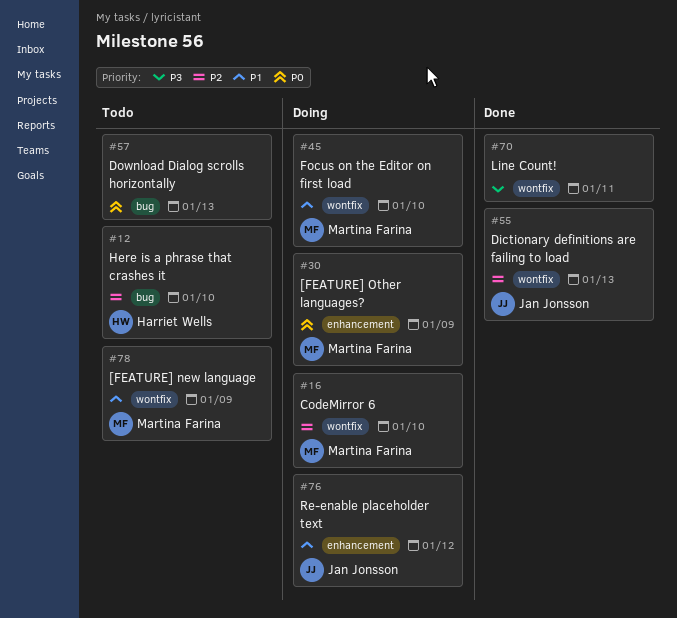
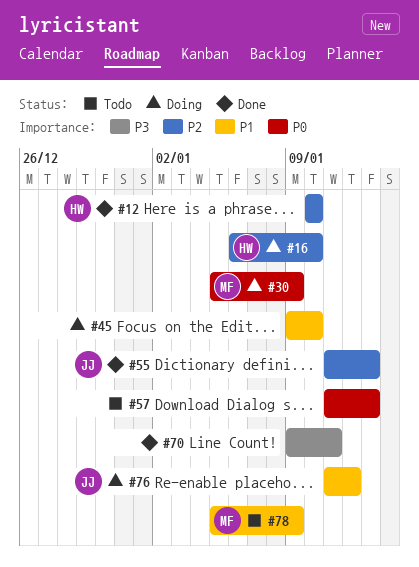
#12, status: Todo -> Done
#16, owner: Martina Farina -> Harriet Wells
#45, owner: Martina Farina -> none

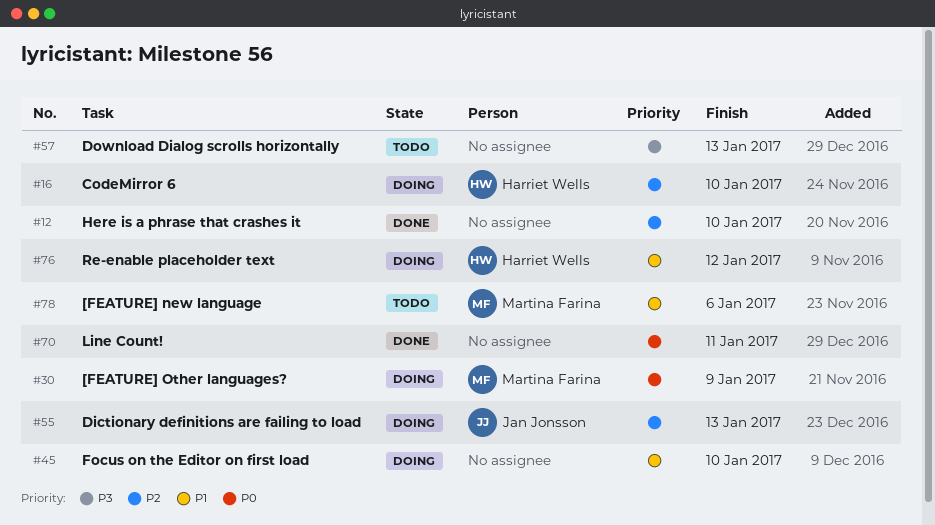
#12, owner: Harriet Wells -> none
#55, status: Done -> Doing
#57, priority: P0 -> P3
#70, priority: P3 -> P0
#76, owner: Jan Jonsson -> Harriet Wells
#78, due: Jan 9 -> Jan 6

